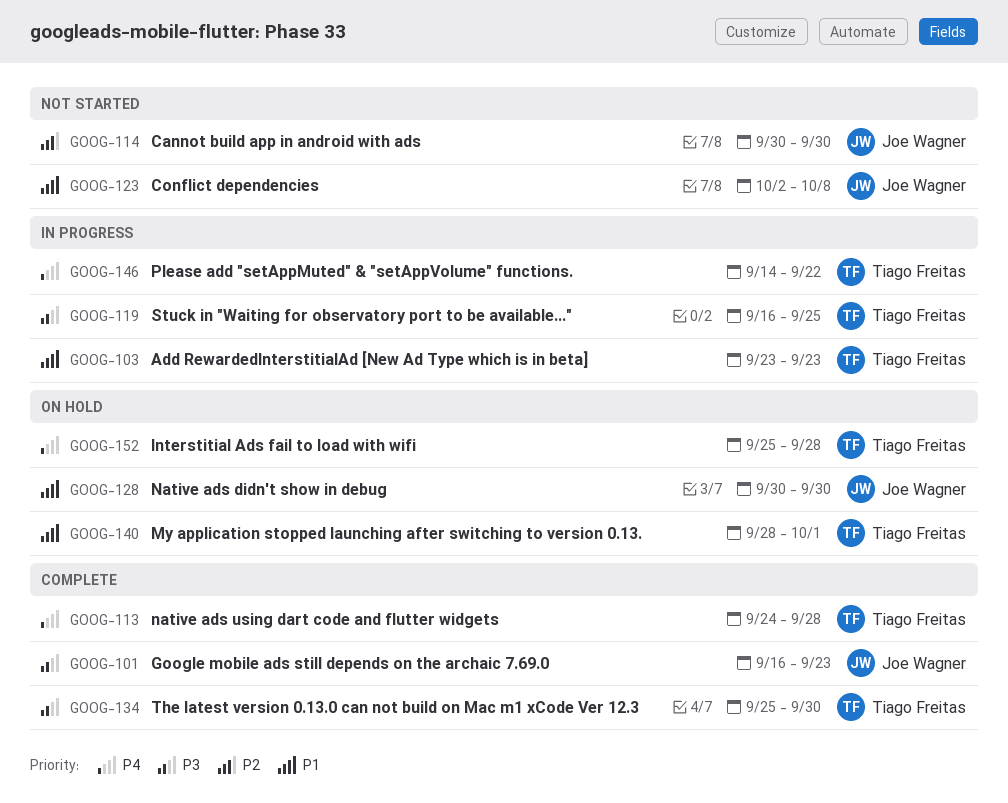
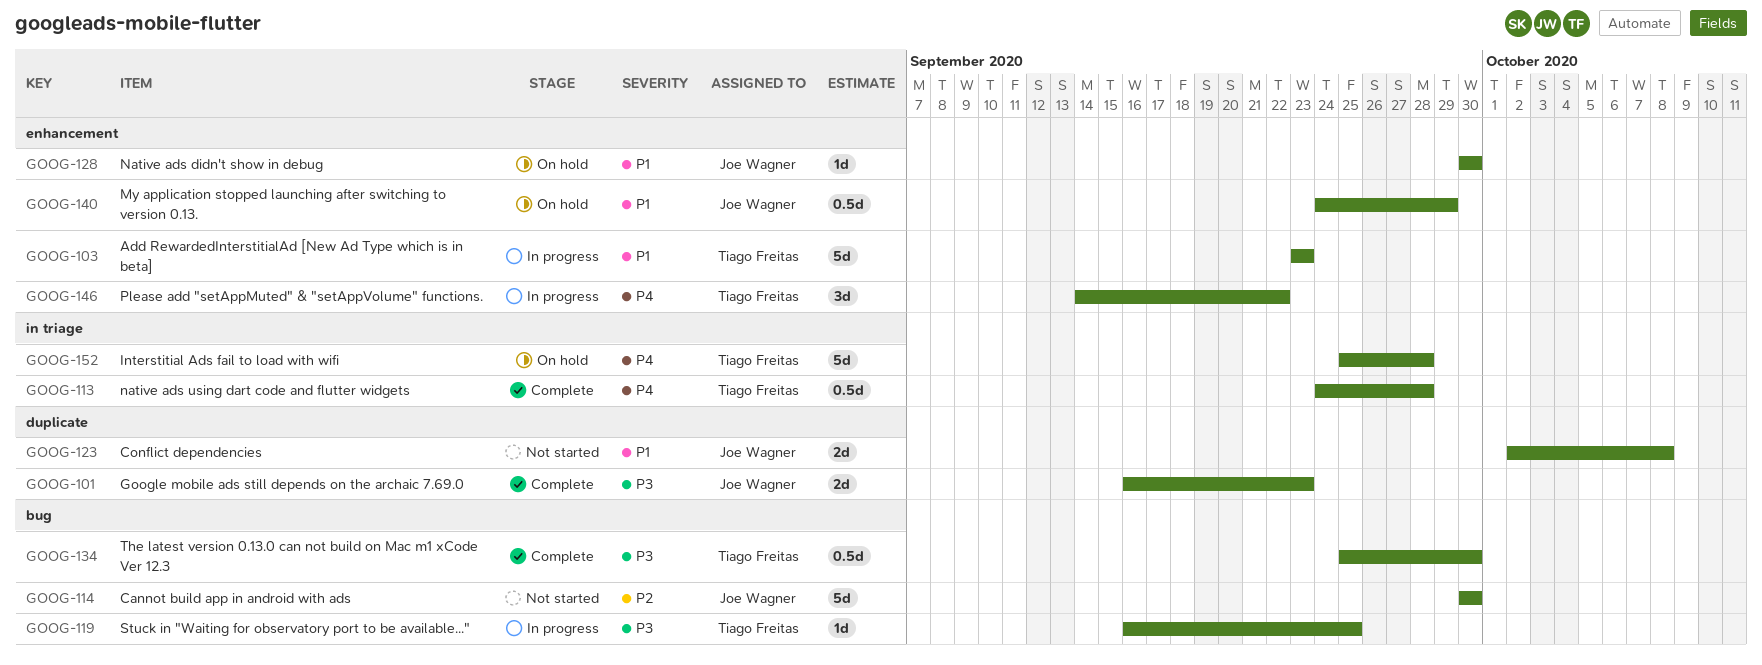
GOOG-140, owner: Tiago Freitas -> Joe Wagner
GOOG-140, start: Sep 28 -> Sep 24
GOOG-140, due: Oct 1 -> Sep 29

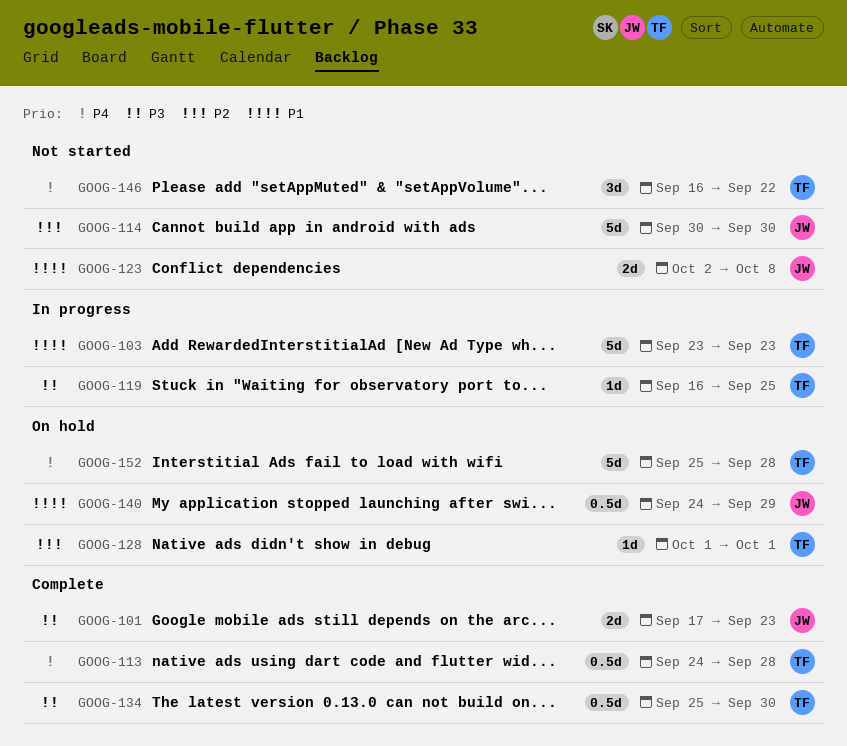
GOOG-101, start: Sep 16 -> Sep 17
GOOG-128, owner: Joe Wagner -> Tiago Freitas
GOOG-128, priority: P1 -> P2
GOOG-128, start: Sep 30 -> Oct 1
GOOG-128, due: Sep 30 -> Oct 1
GOOG-146, status: In progress -> Not started
GOOG-146, start: Sep 14 -> Sep 16

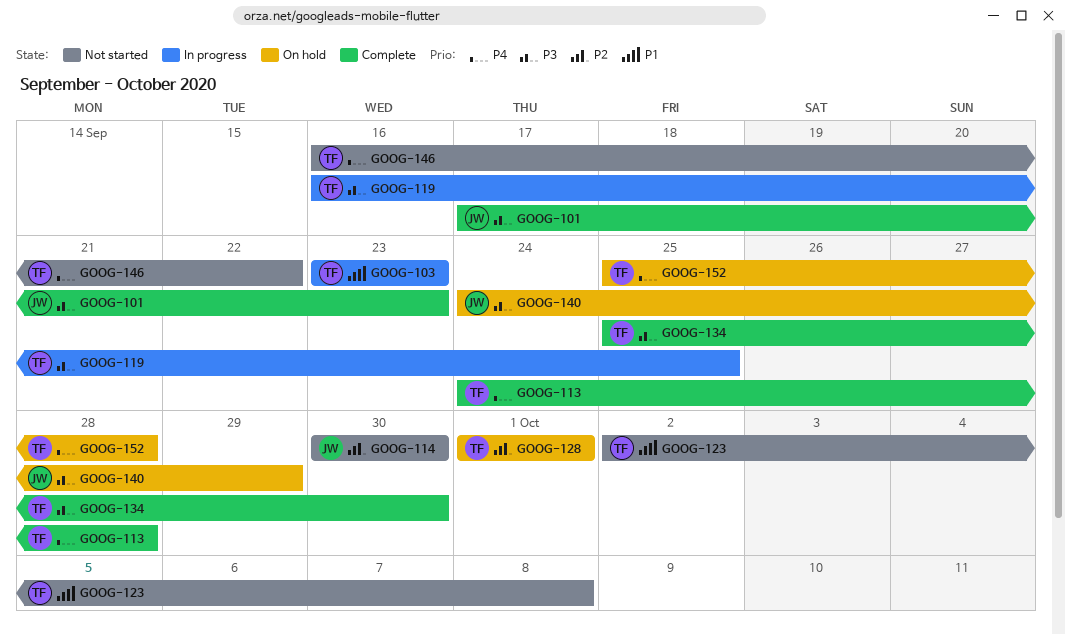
GOOG-123, owner: JW -> TF
GOOG-140, priority: P1 -> P3

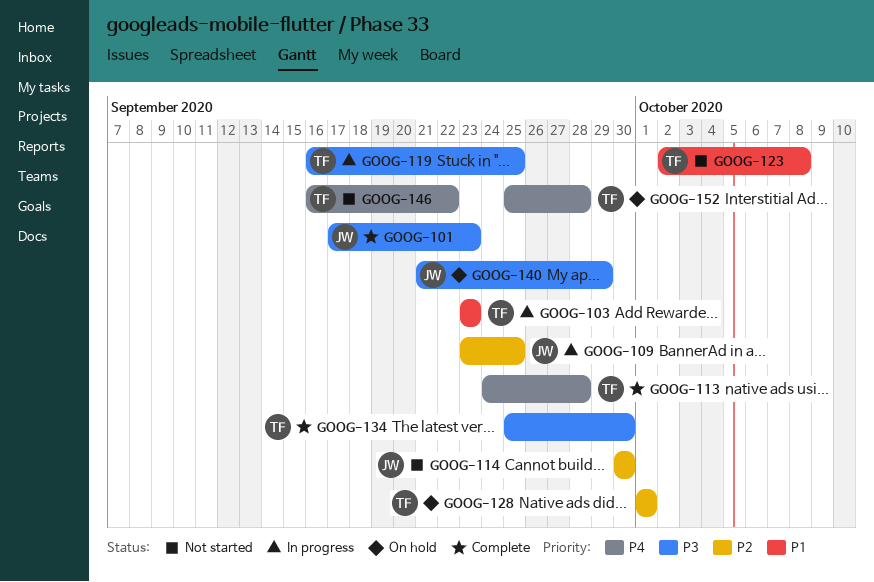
GOOG-109: none -> present
GOOG-140, start: Sep 24 -> Sep 21

